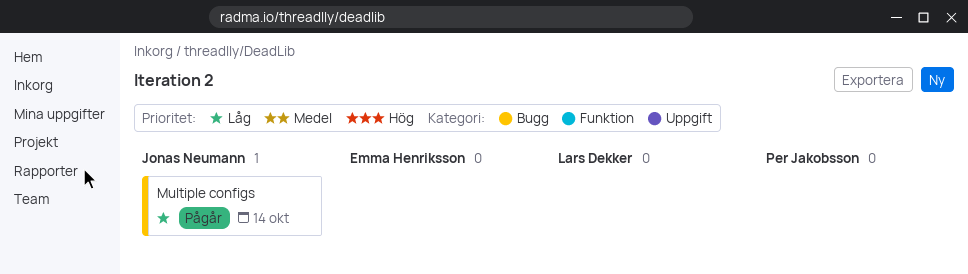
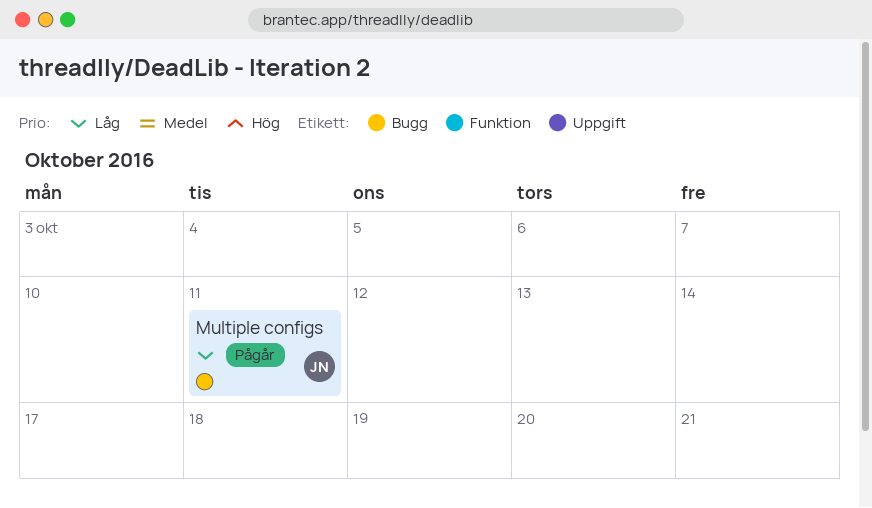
Multiple configs, due: Oct 14 -> Oct 11

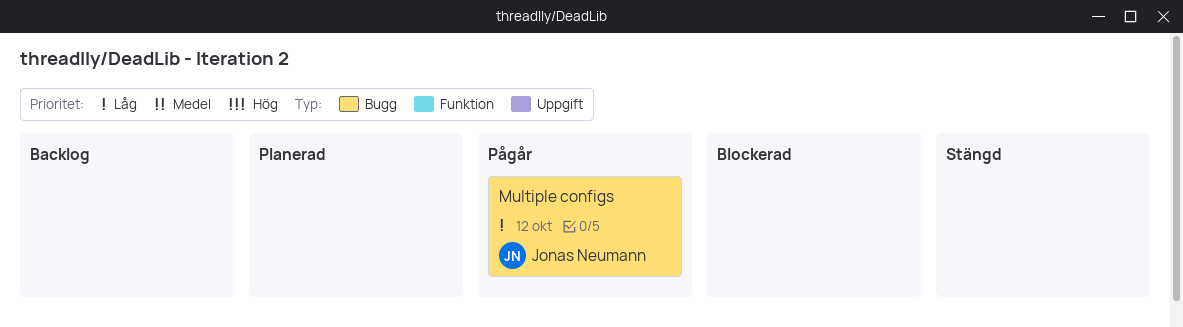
Multiple configs, due: Oct 11 -> Oct 12

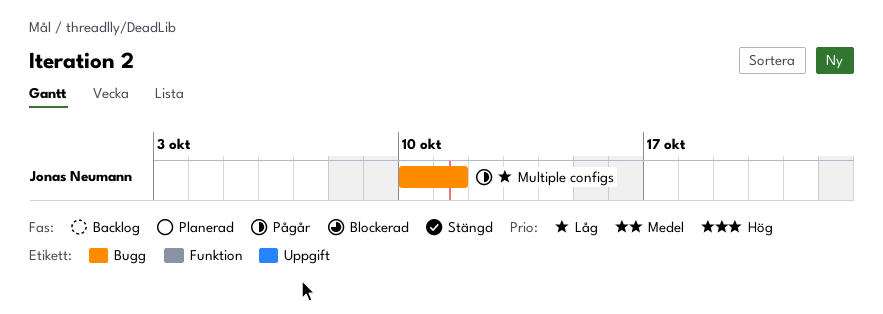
Multiple configs, due: Oct 12 -> Oct 11

